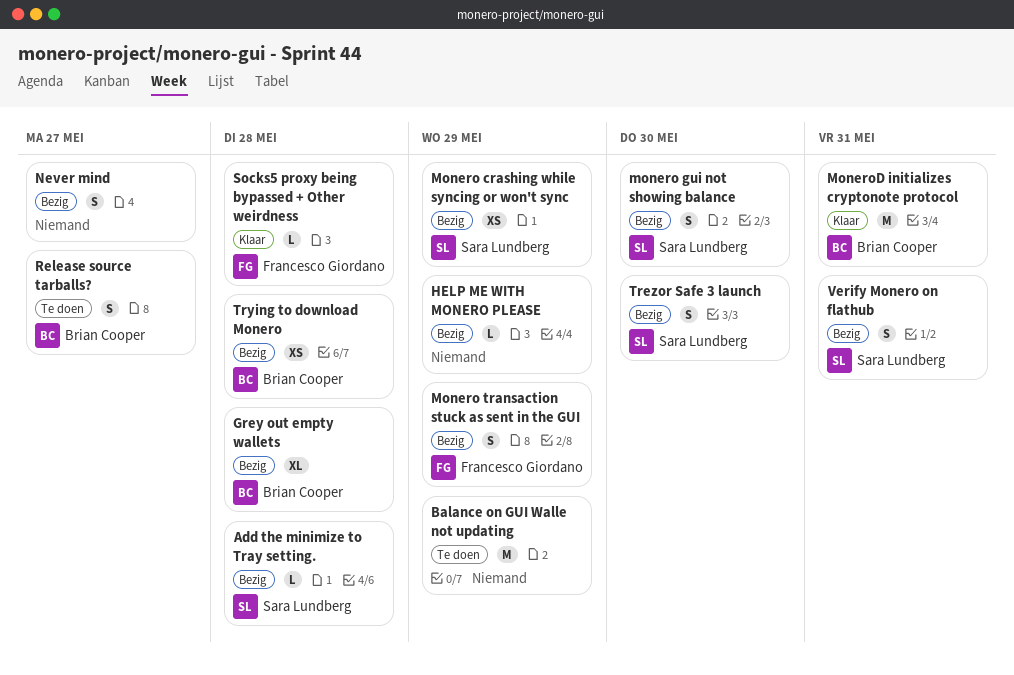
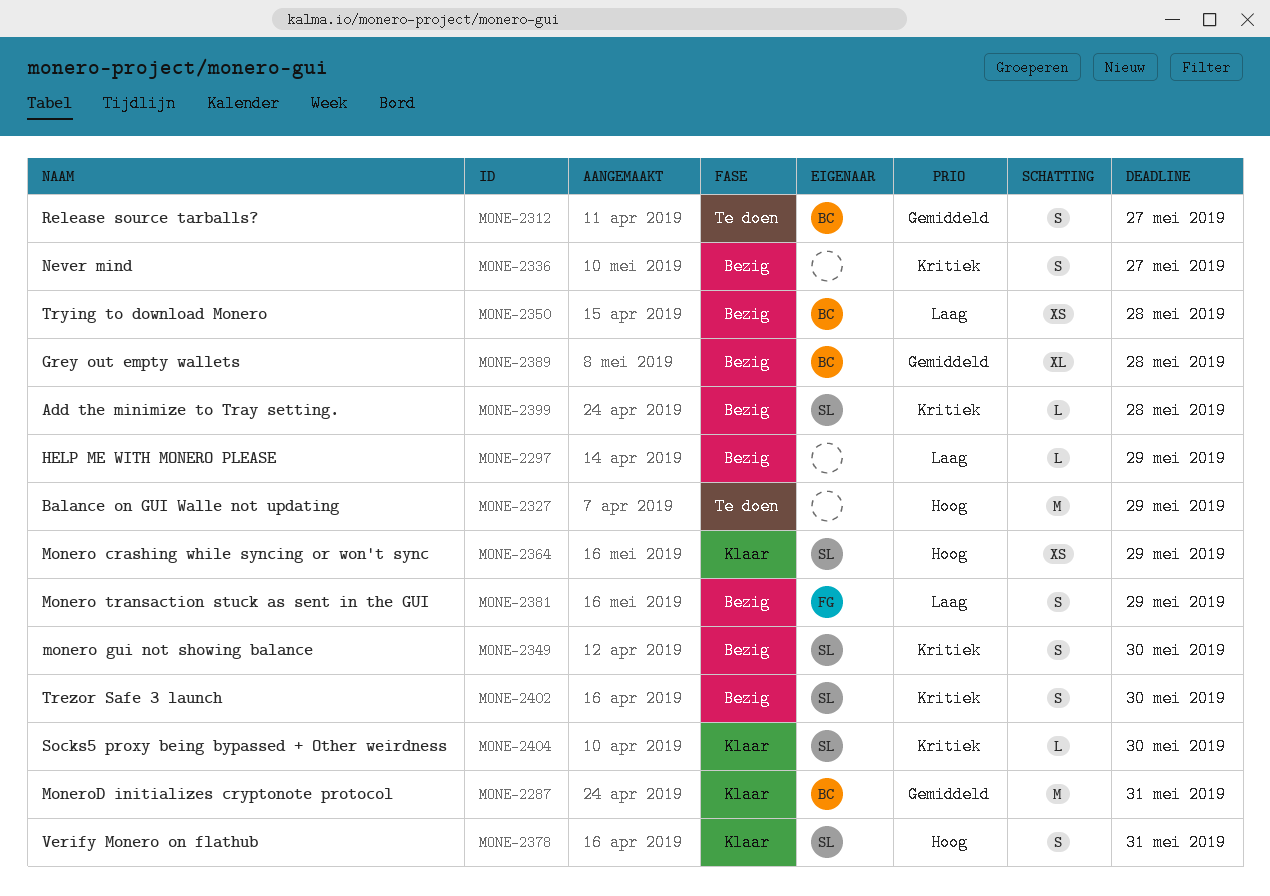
Monero crashing while syncing or won't sync, status: Bezig -> Klaar
Socks5 proxy being bypassed + Other weirdness, owner: Francesco Giordano -> Sara Lundberg
Socks5 proxy being bypassed + Other weirdness, due: May 28 -> May 30
Verify Monero on flathub, status: Bezig -> Klaar

